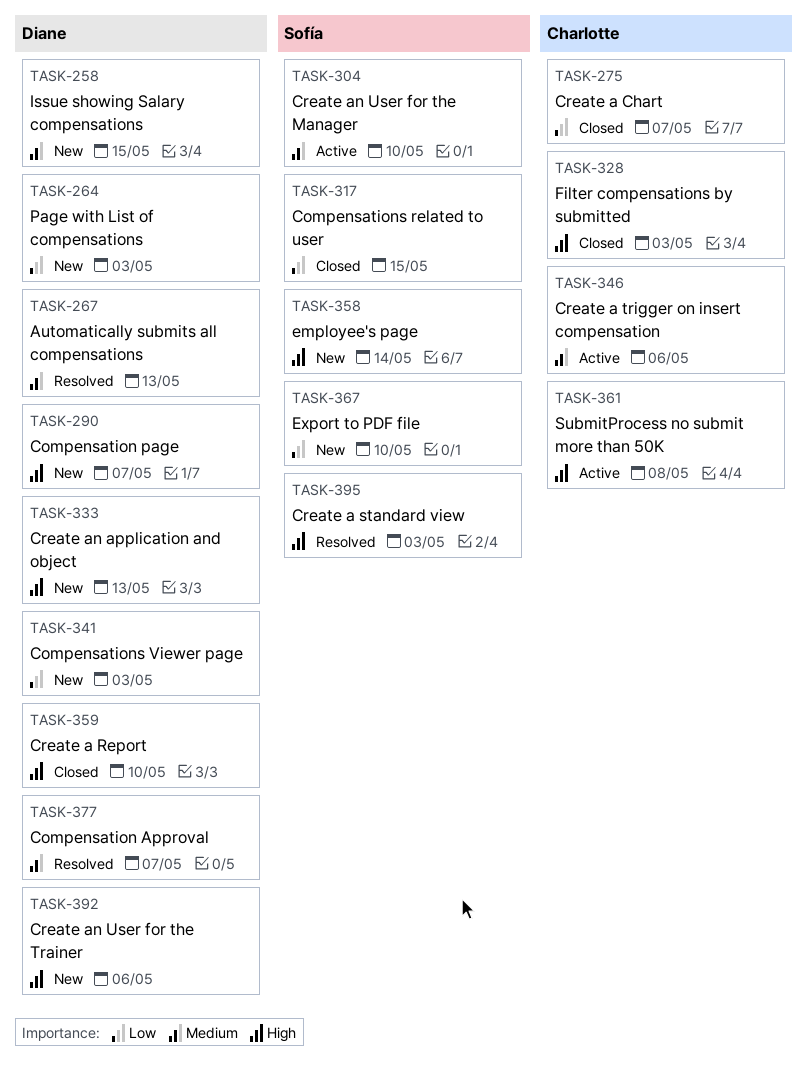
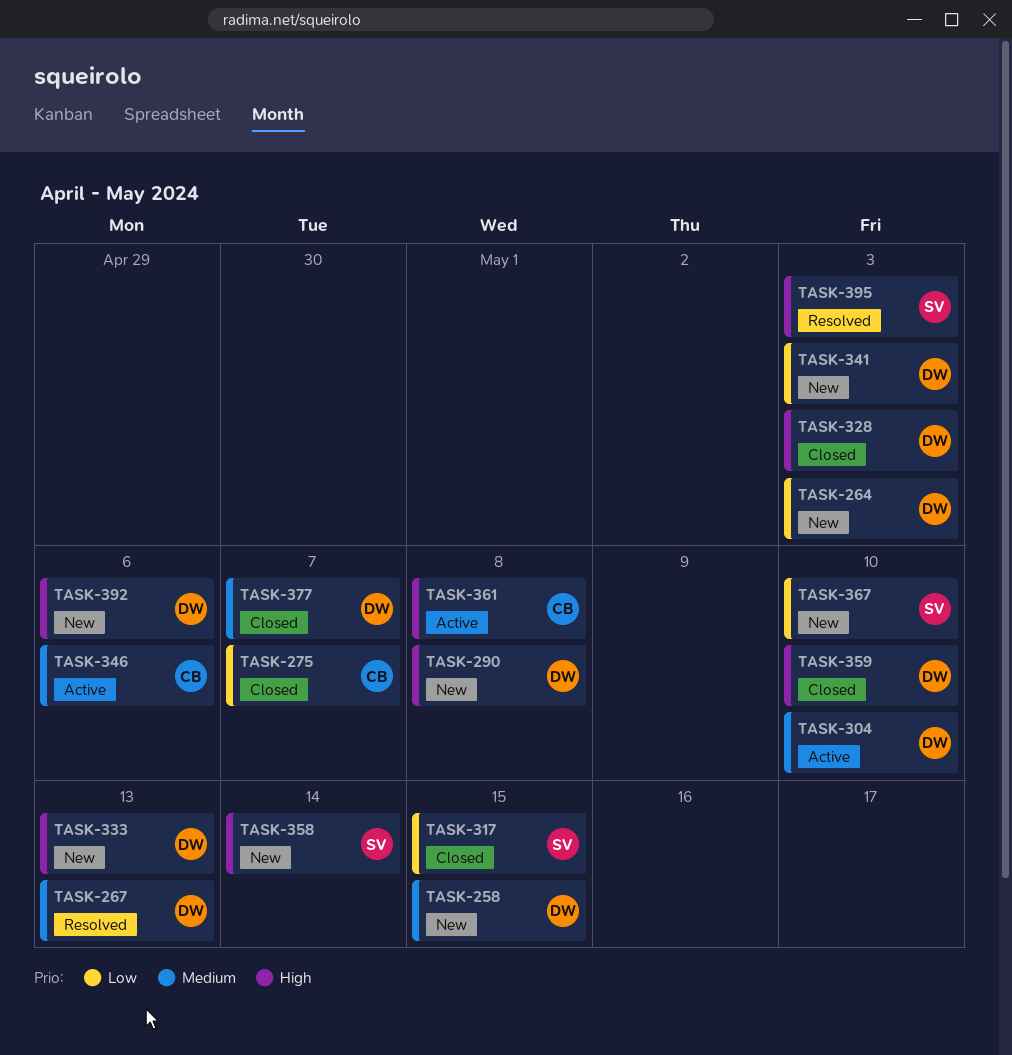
TASK-290, due: May 7 -> May 8
TASK-304, owner: Sofía -> Diane
TASK-328, owner: Charlotte -> Diane
TASK-377, status: Resolved -> Closed

